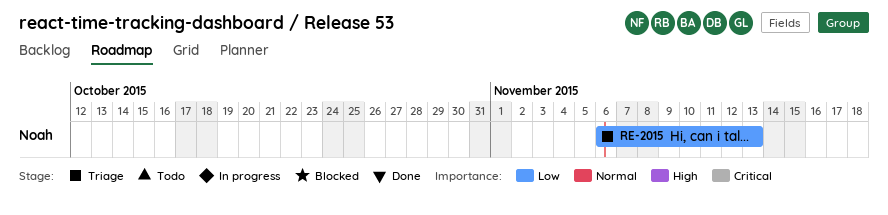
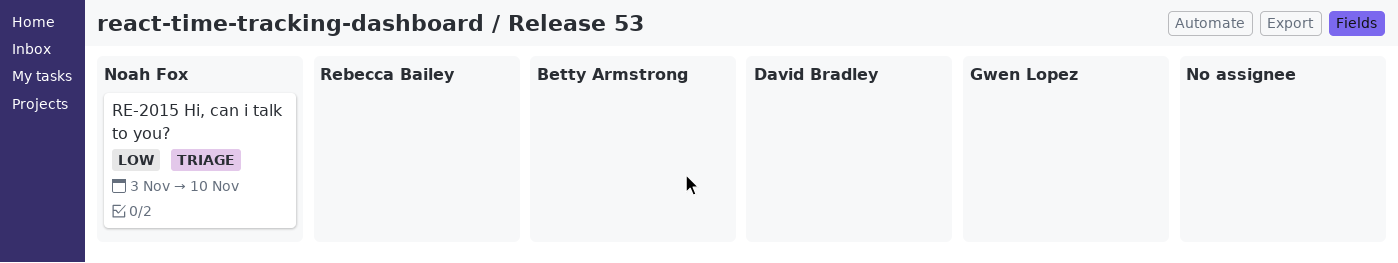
RE-2015, start: Nov 6 -> Nov 3
RE-2015, due: Nov 13 -> Nov 10

